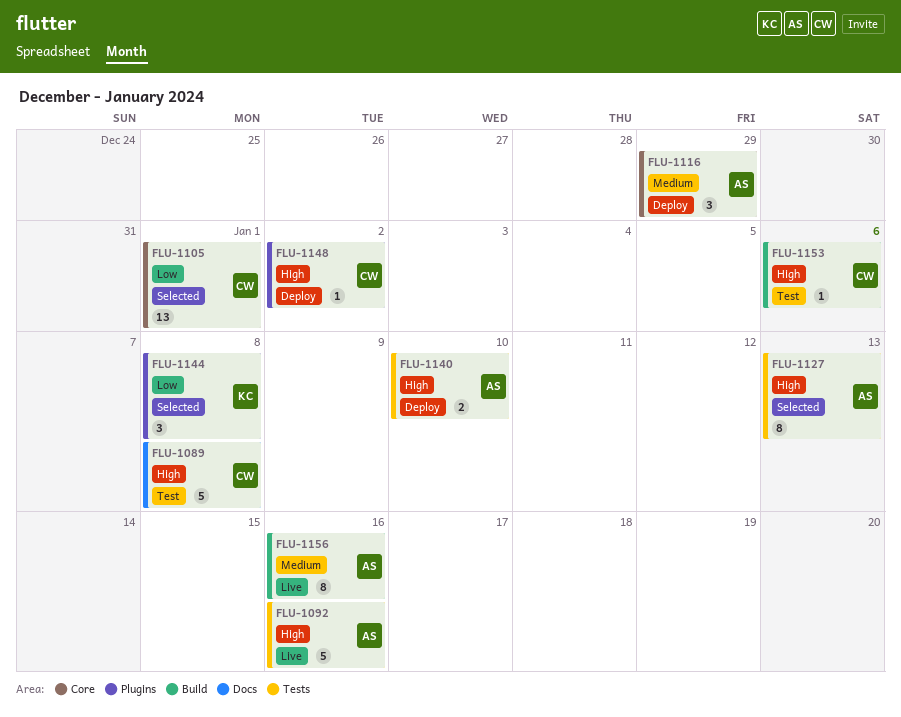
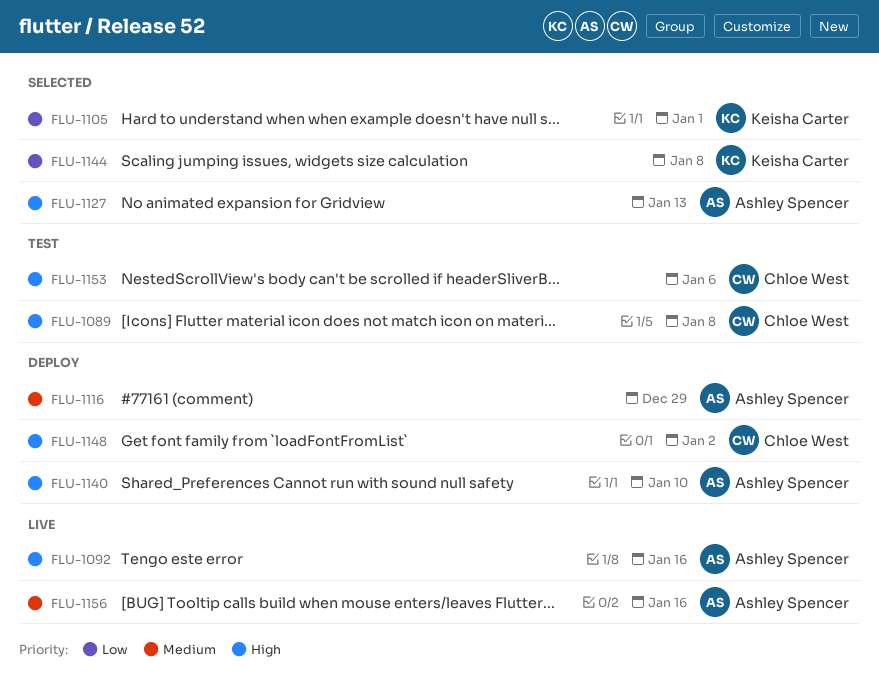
FLU-1105, owner: Chloe West -> Keisha Carter

